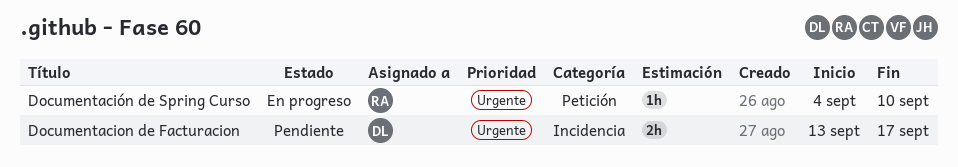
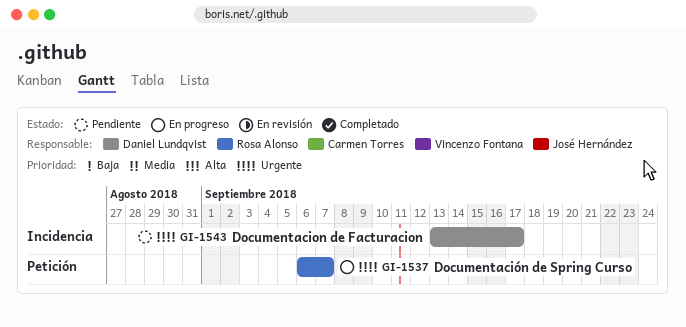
Documentación de Spring Curso, start: Sep 4 -> Sep 6
Documentación de Spring Curso, due: Sep 10 -> Sep 7

